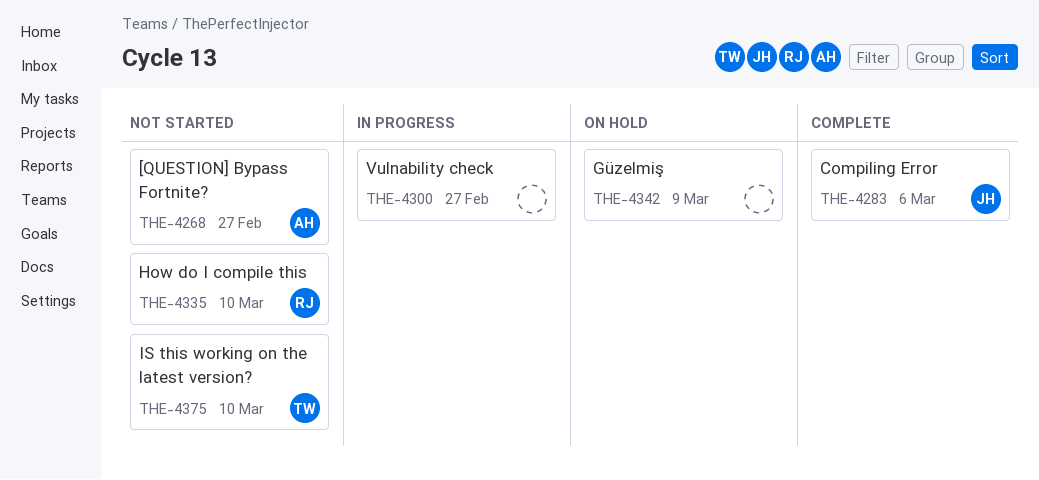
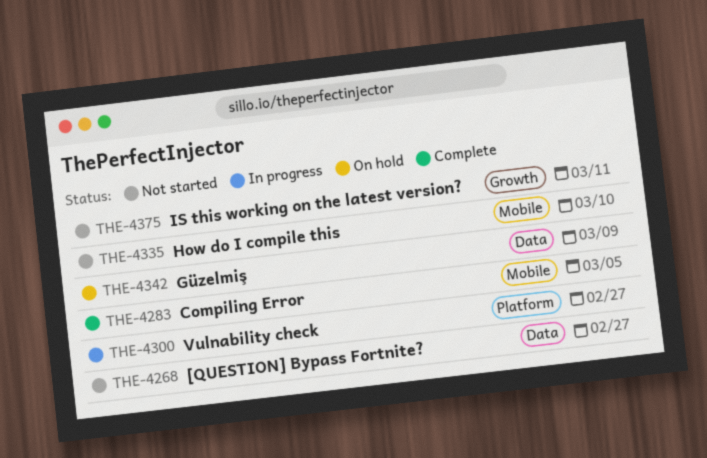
THE-4283, due: Mar 6 -> Mar 5
THE-4375, due: Mar 10 -> Mar 11

